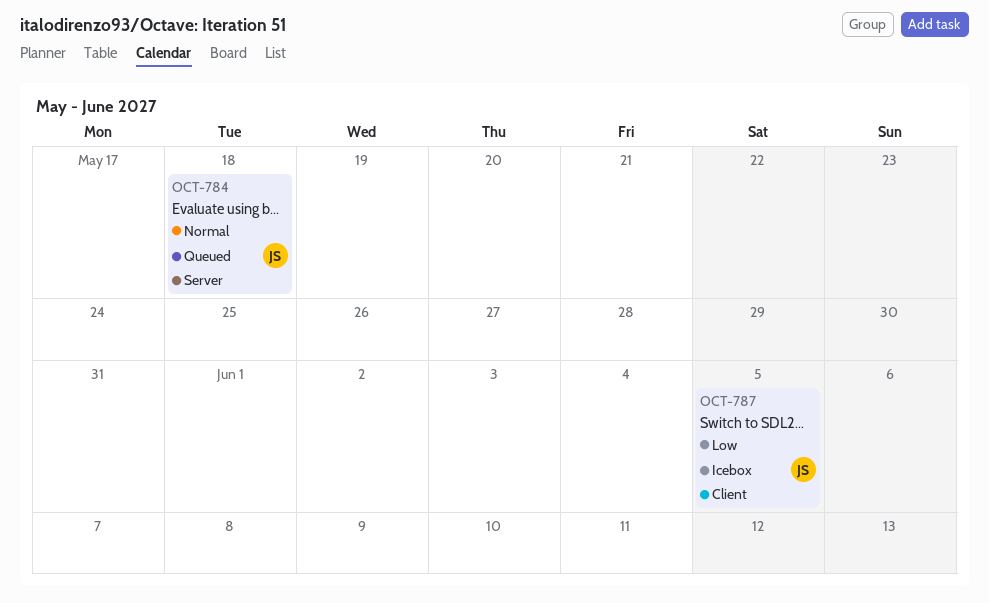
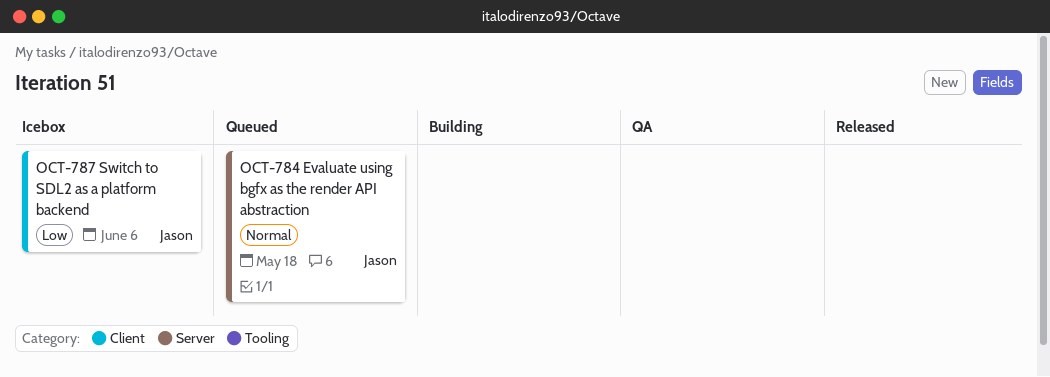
OCT-787, due: Jun 5 -> Jun 6

